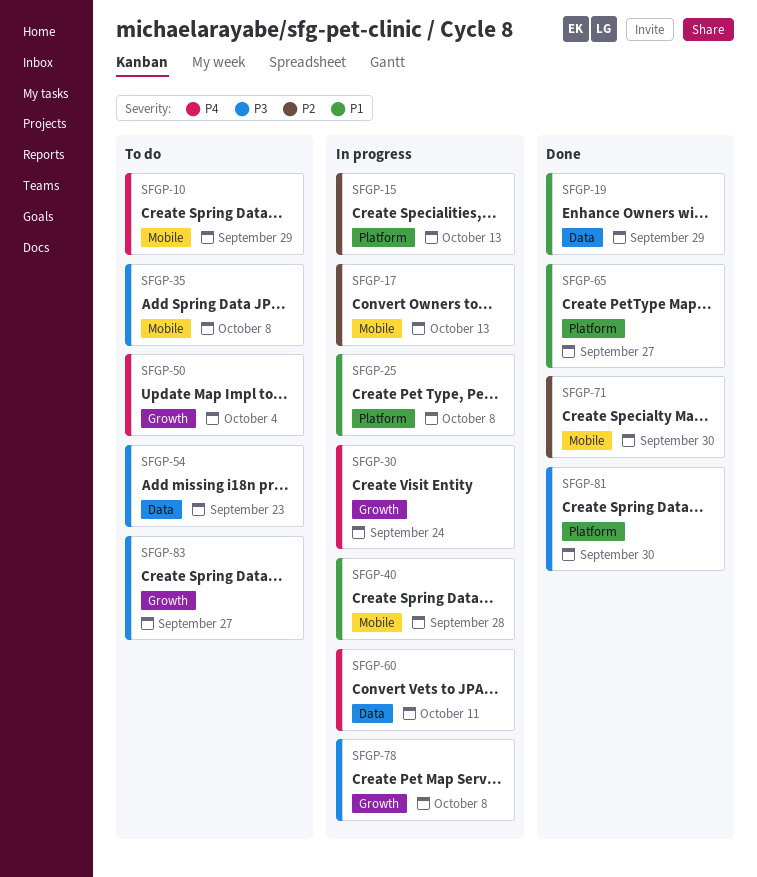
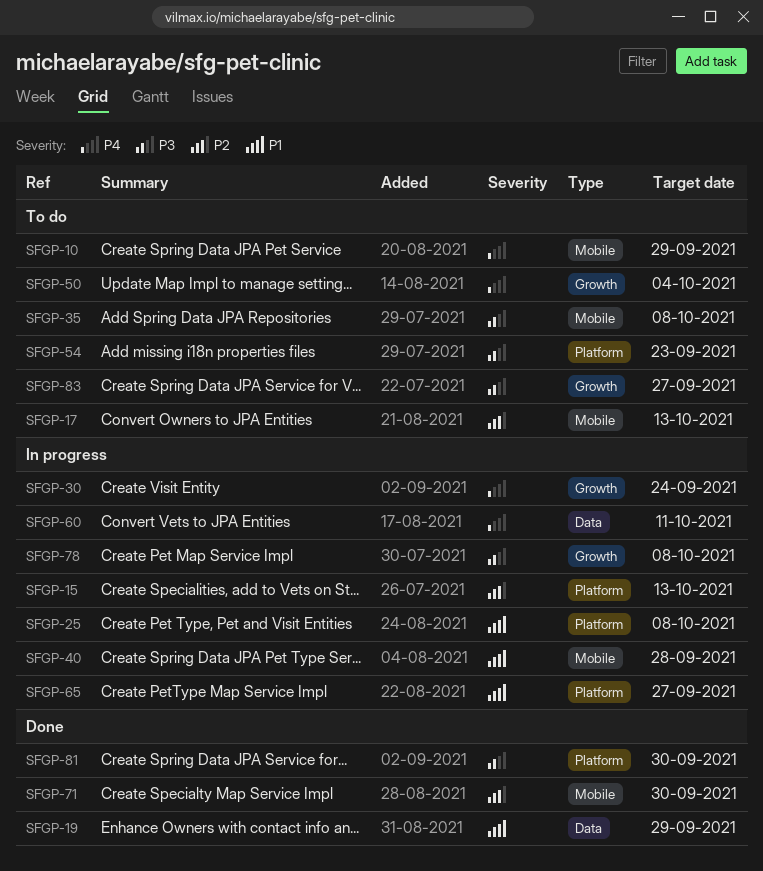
SFGP-17, status: In progress -> To do
SFGP-54, label: Data -> Platform
SFGP-65, status: Done -> In progress

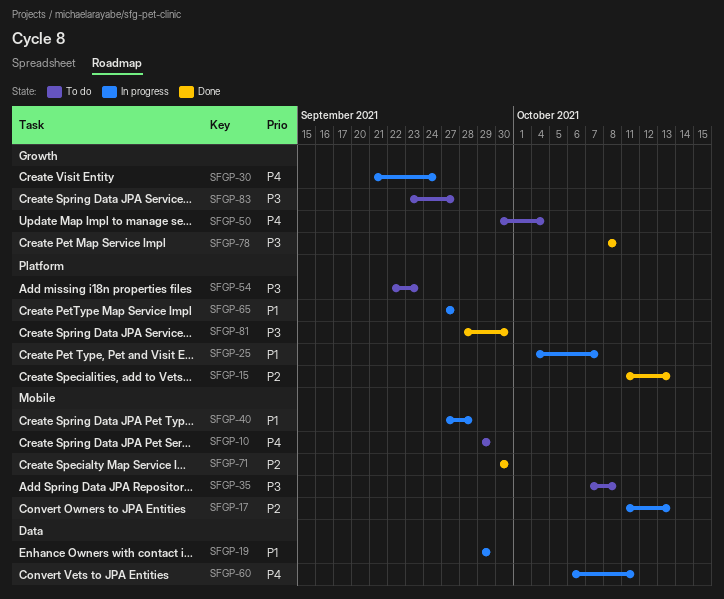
SFGP-15, status: In progress -> Done
SFGP-17, status: To do -> In progress
SFGP-19, status: Done -> In progress
SFGP-25, due: Oct 8 -> Oct 7
SFGP-78, status: In progress -> Done

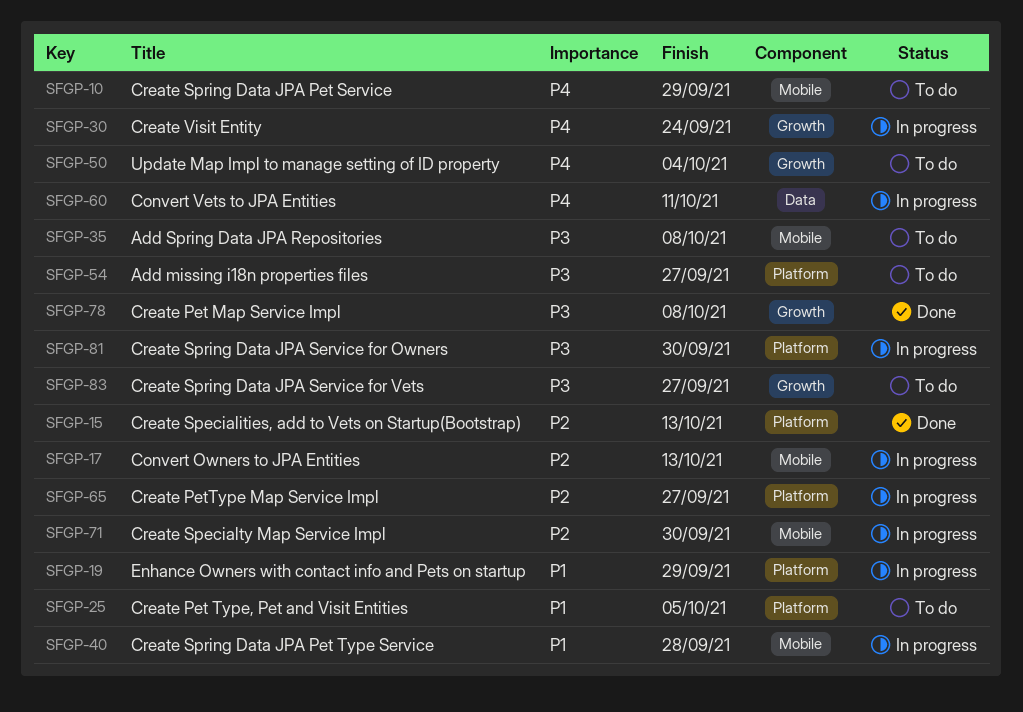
SFGP-19, label: Data -> Platform
SFGP-25, status: In progress -> To do
SFGP-25, due: Oct 7 -> Oct 5
SFGP-54, due: Sep 23 -> Sep 27
SFGP-65, priority: P1 -> P2
SFGP-71, status: Done -> In progress
SFGP-81, status: Done -> In progress

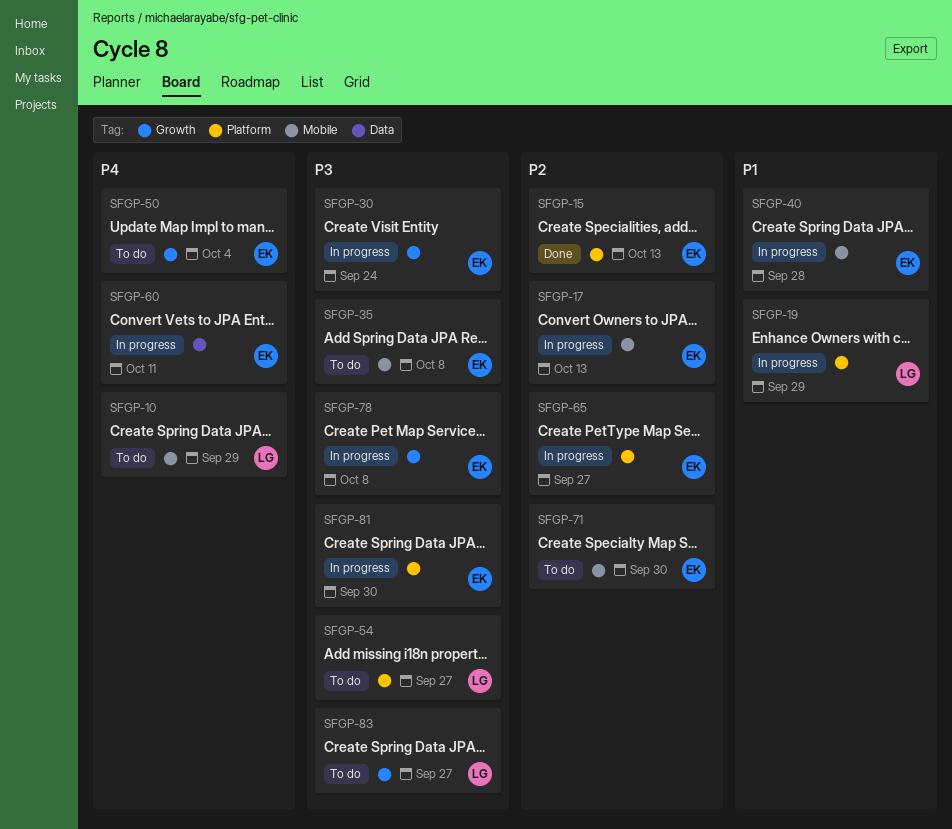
SFGP-25: present -> none
SFGP-30, priority: P4 -> P3
SFGP-71, status: In progress -> To do
SFGP-78, status: Done -> In progress

